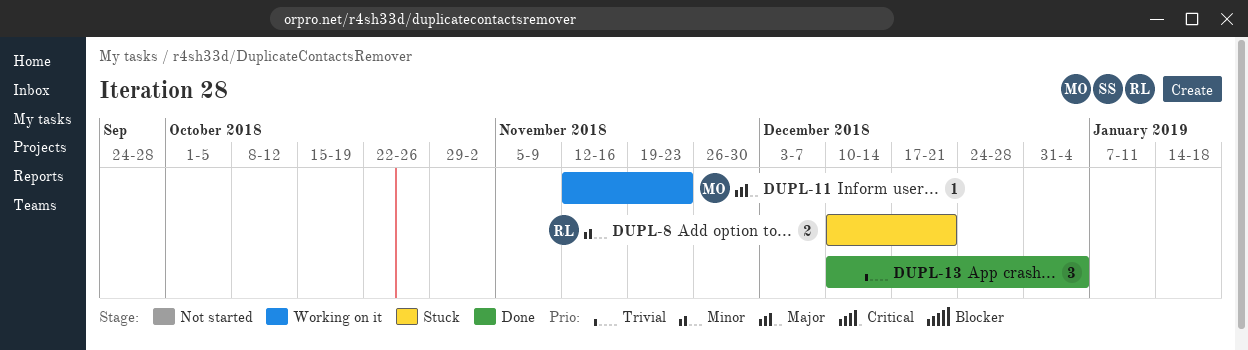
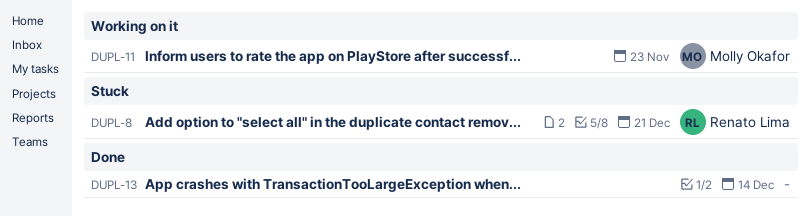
DUPL-13, due: Jan 4 -> Dec 14

